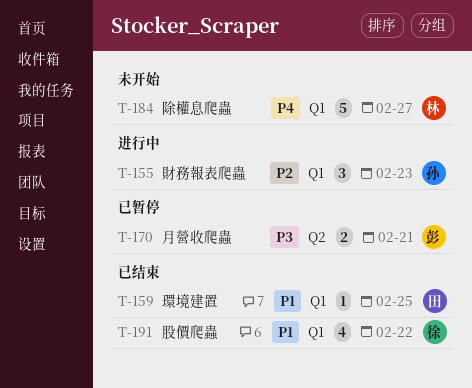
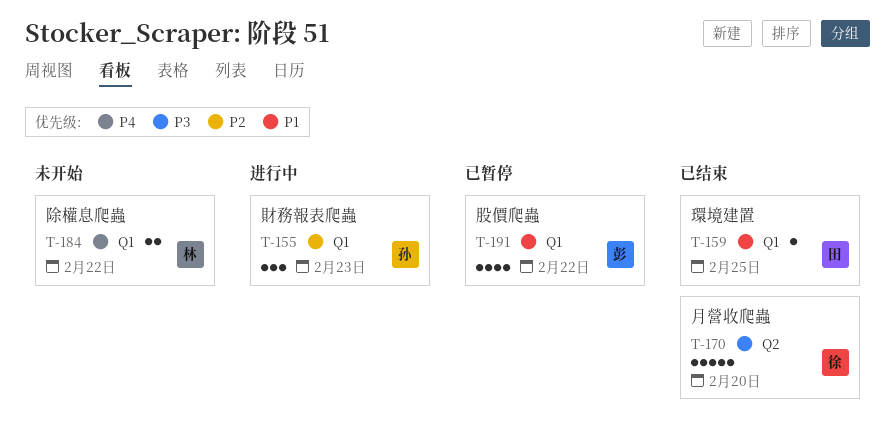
T-170, status: 已暂停 -> 已结束
T-170, owner: 彭 -> 徐
T-170, estimate: 2 -> 5
T-170, due: Feb 21 -> Feb 20
T-184, estimate: 5 -> 2
T-184, due: Feb 27 -> Feb 22
T-191, status: 已结束 -> 已暂停
T-191, owner: 徐 -> 彭

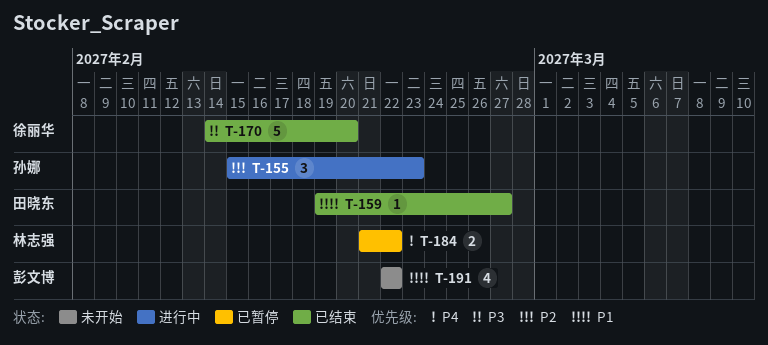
T-159, due: Feb 25 -> Feb 27
T-184, status: 未开始 -> 已暂停
T-191, status: 已暂停 -> 未开始

